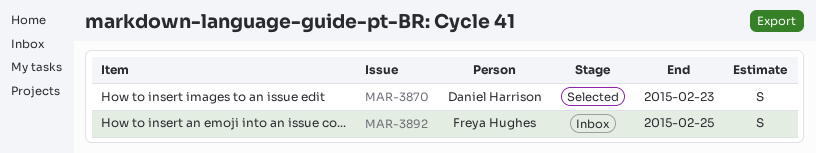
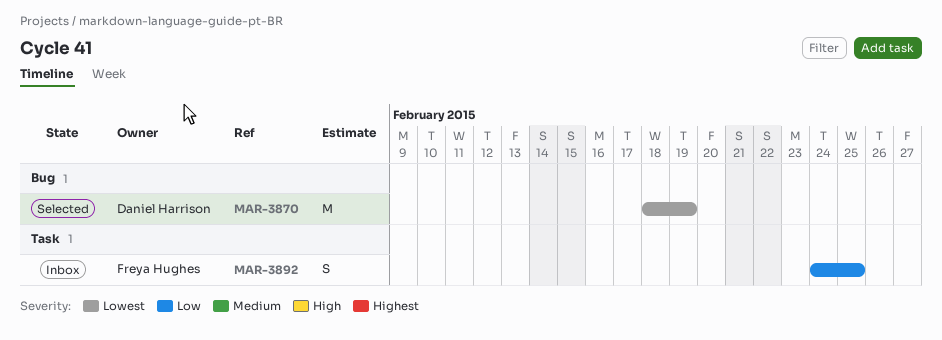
MAR-3870, estimate: S -> M
MAR-3870, due: Feb 23 -> Feb 19

